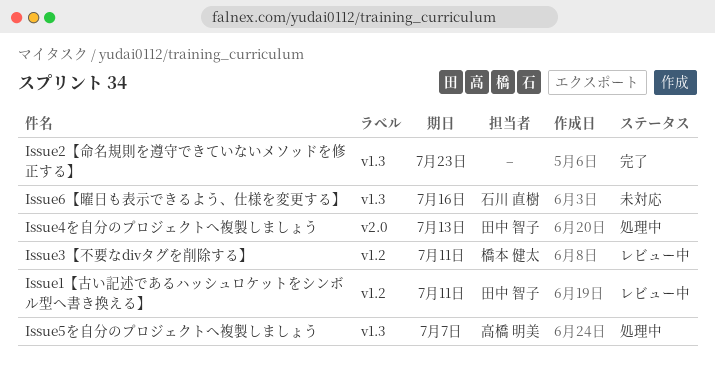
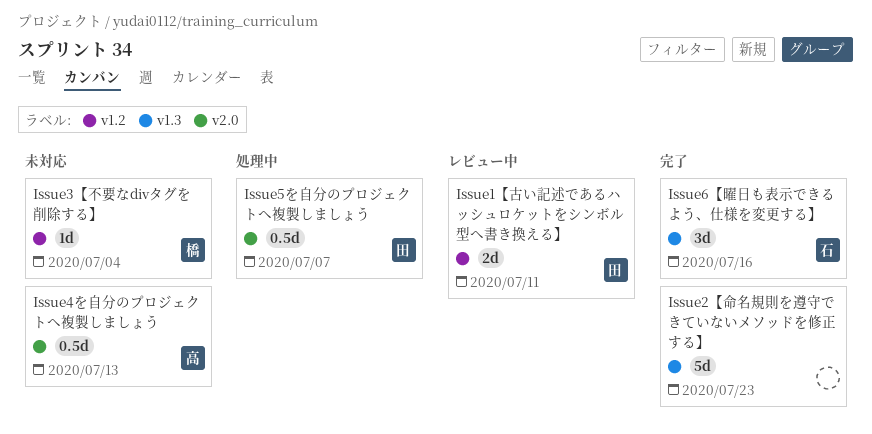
Issue3【不要なdivタグを削除する】, status: レビュー中 -> 未対応
Issue3【不要なdivタグを削除する】, due: Jul 11 -> Jul 4
Issue4を自分のプロジェクトへ複製しましょう, status: 処理中 -> 未対応
Issue4を自分のプロジェクトへ複製しましょう, owner: 田中 智子 -> 高橋 明美
Issue5を自分のプロジェクトへ複製しましょう, owner: 高橋 明美 -> 田中 智子
Issue5を自分のプロジェクトへ複製しましょう, label: v1.3 -> v2.0
Issue6【曜日も表示できるよう、仕様を変更する】, status: 未対応 -> 完了

